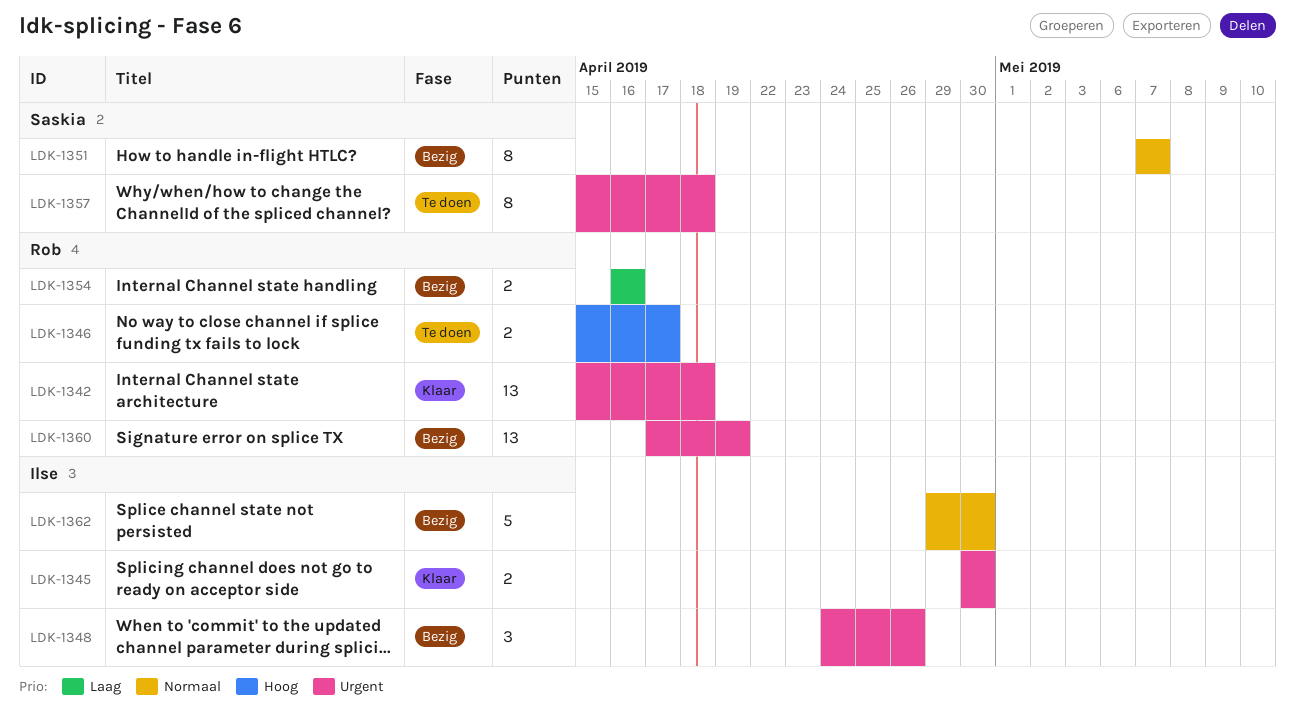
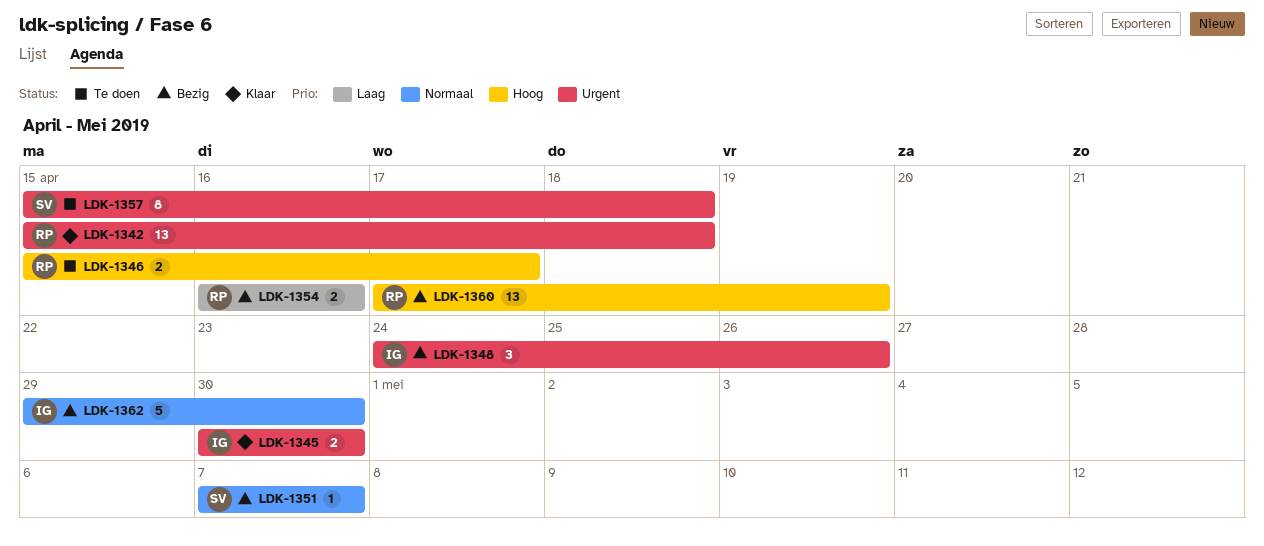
LDK-1351, estimate: 8 -> 1
LDK-1360, priority: Urgent -> Hoog

